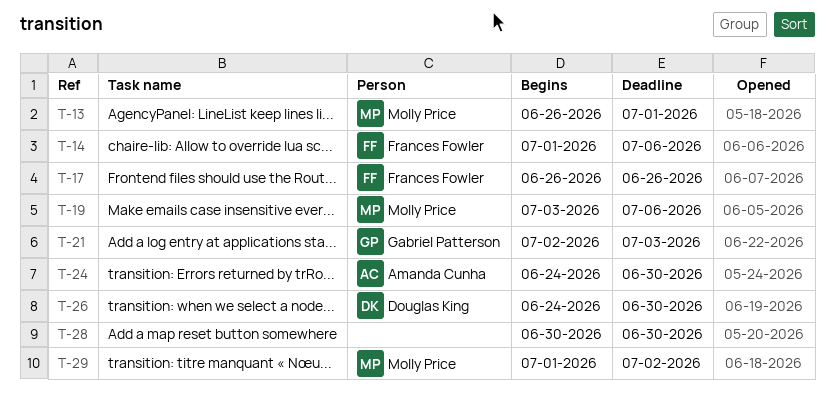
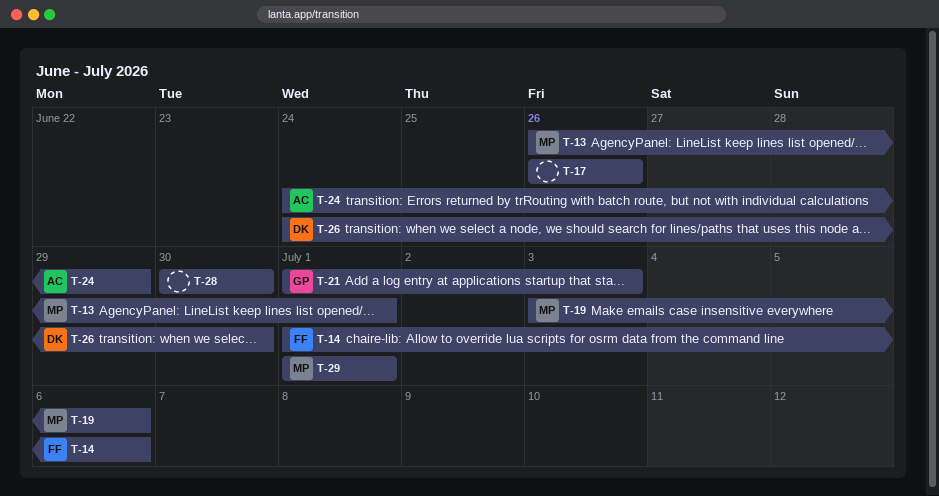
T-17, owner: Frances Fowler -> none
T-21, start: Jul 2 -> Jul 1
T-24, due: Jun 30 -> Jun 29
T-29, due: Jul 2 -> Jul 1

